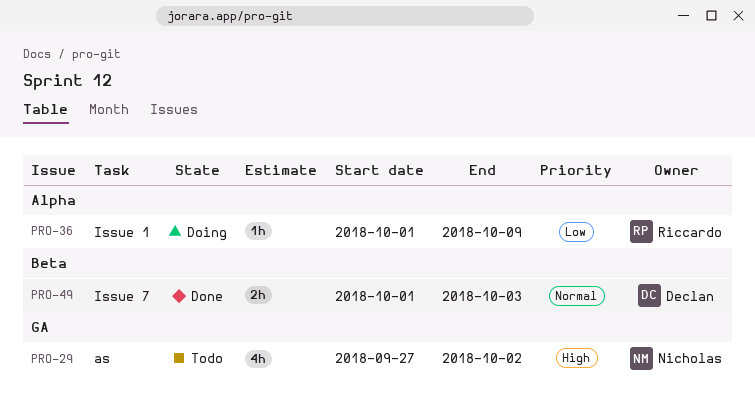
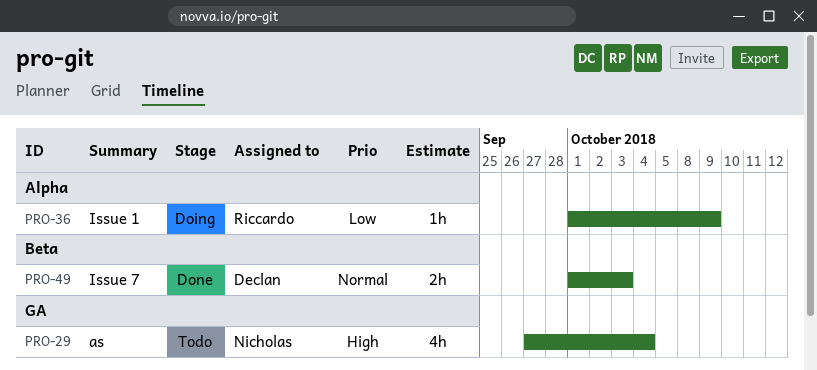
PRO-29, due: Oct 2 -> Oct 4

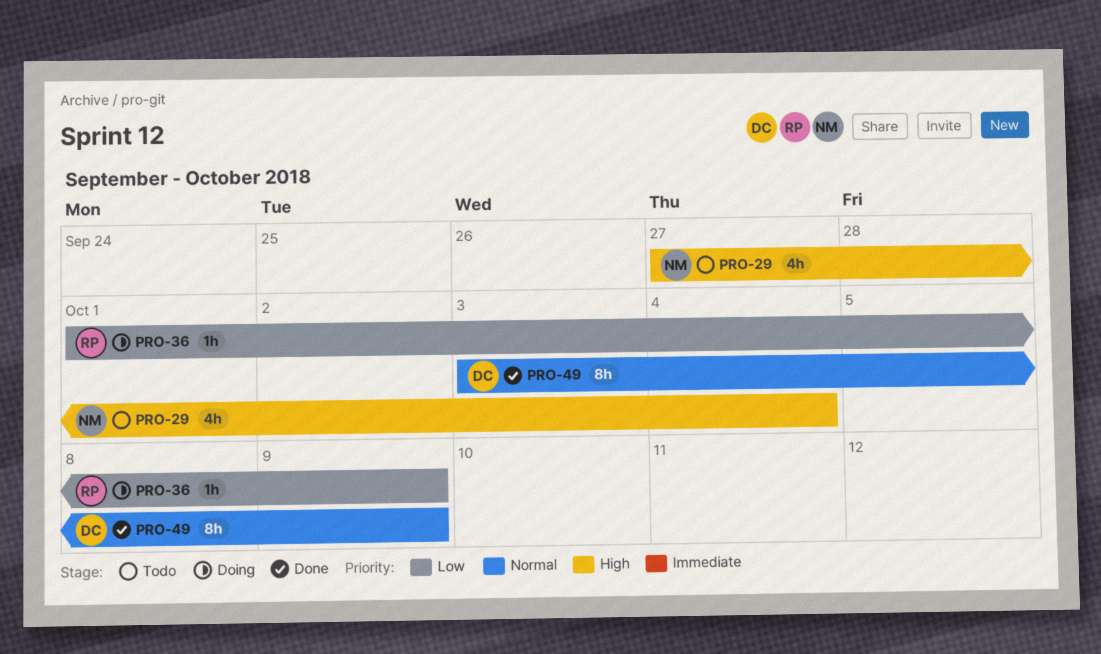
PRO-49, estimate: 2h -> 8h
PRO-49, start: Oct 1 -> Oct 3
PRO-49, due: Oct 3 -> Oct 9

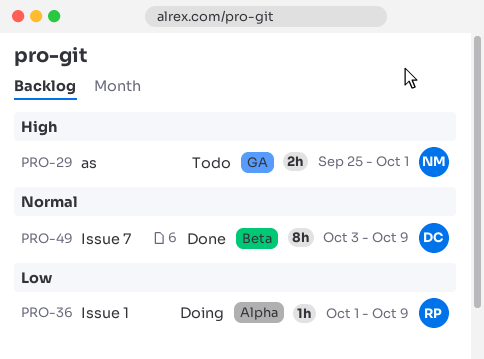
PRO-29, estimate: 4h -> 2h
PRO-29, start: Sep 27 -> Sep 25
PRO-29, due: Oct 4 -> Oct 1

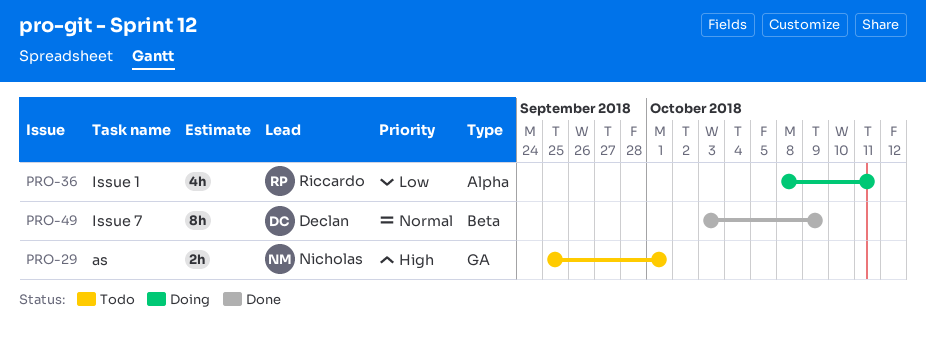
PRO-36, estimate: 1h -> 4h
PRO-36, start: Oct 1 -> Oct 8
PRO-36, due: Oct 9 -> Oct 11

